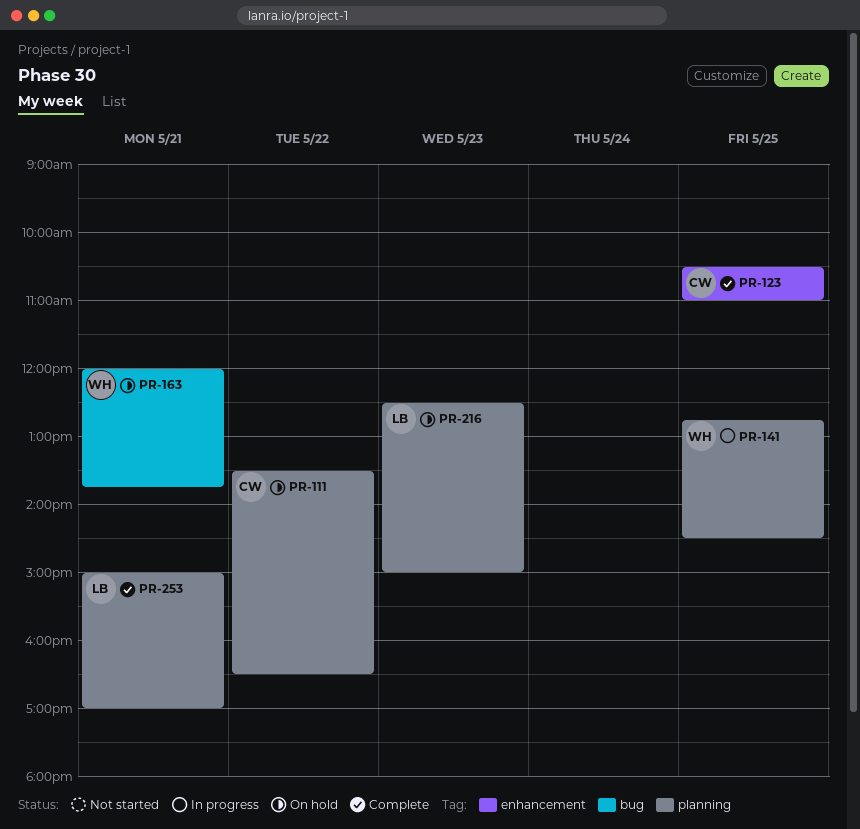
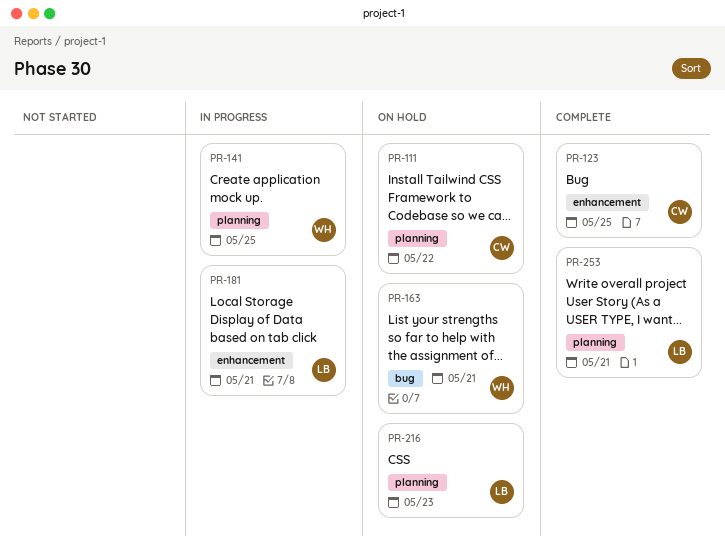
PR-181: none -> present

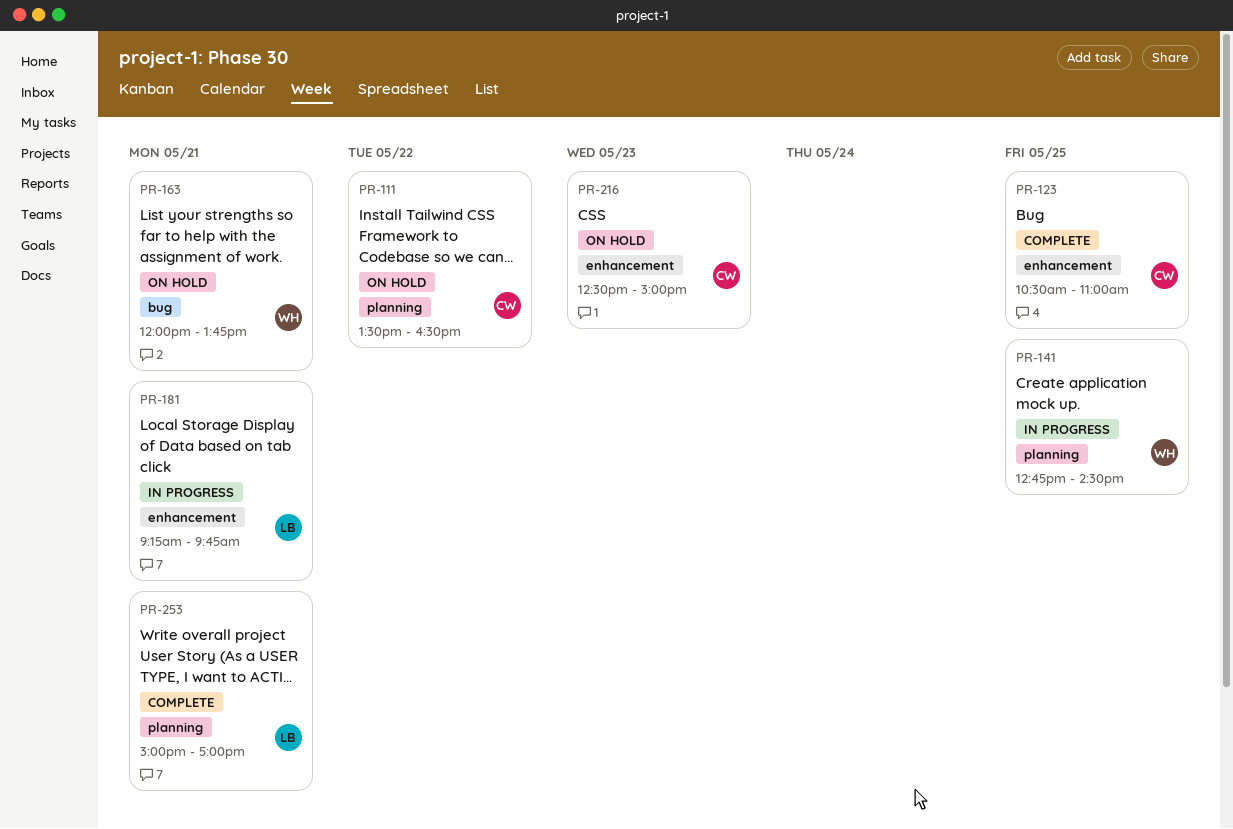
PR-216, owner: LB -> CW
PR-216, label: planning -> enhancement

